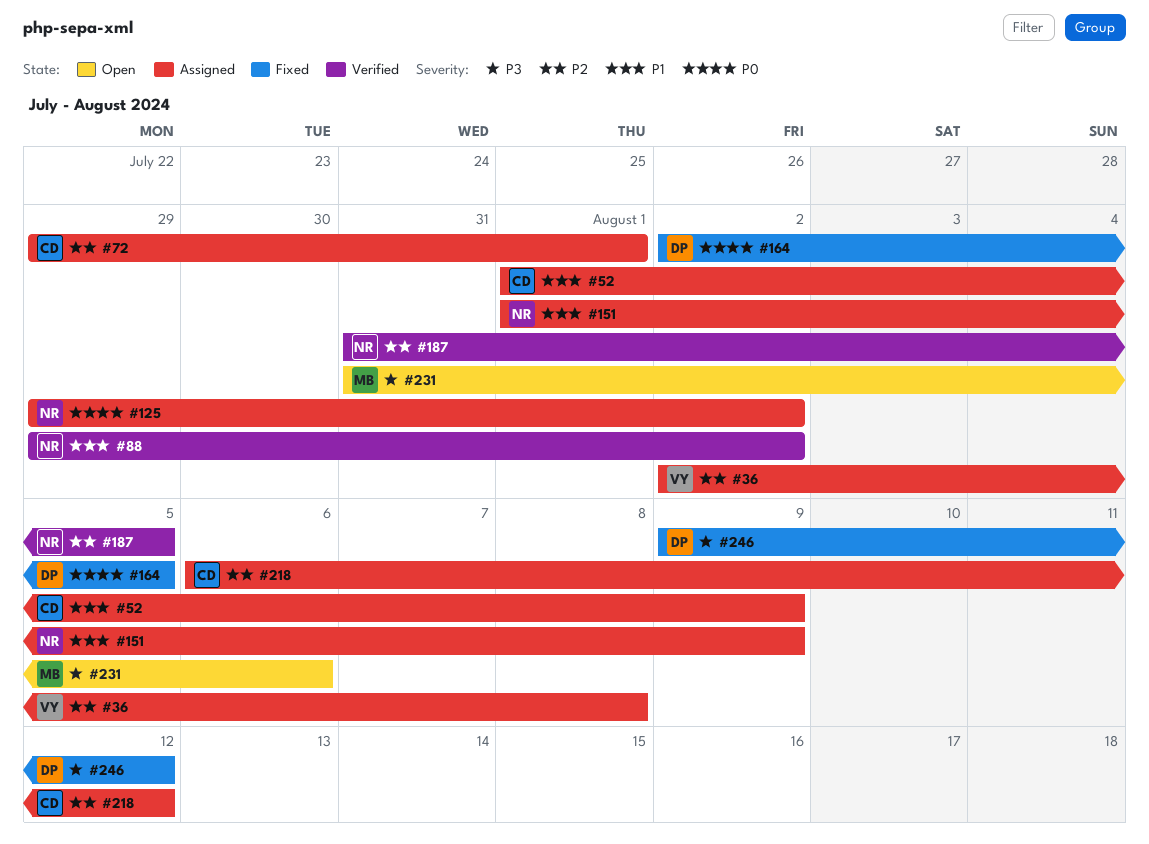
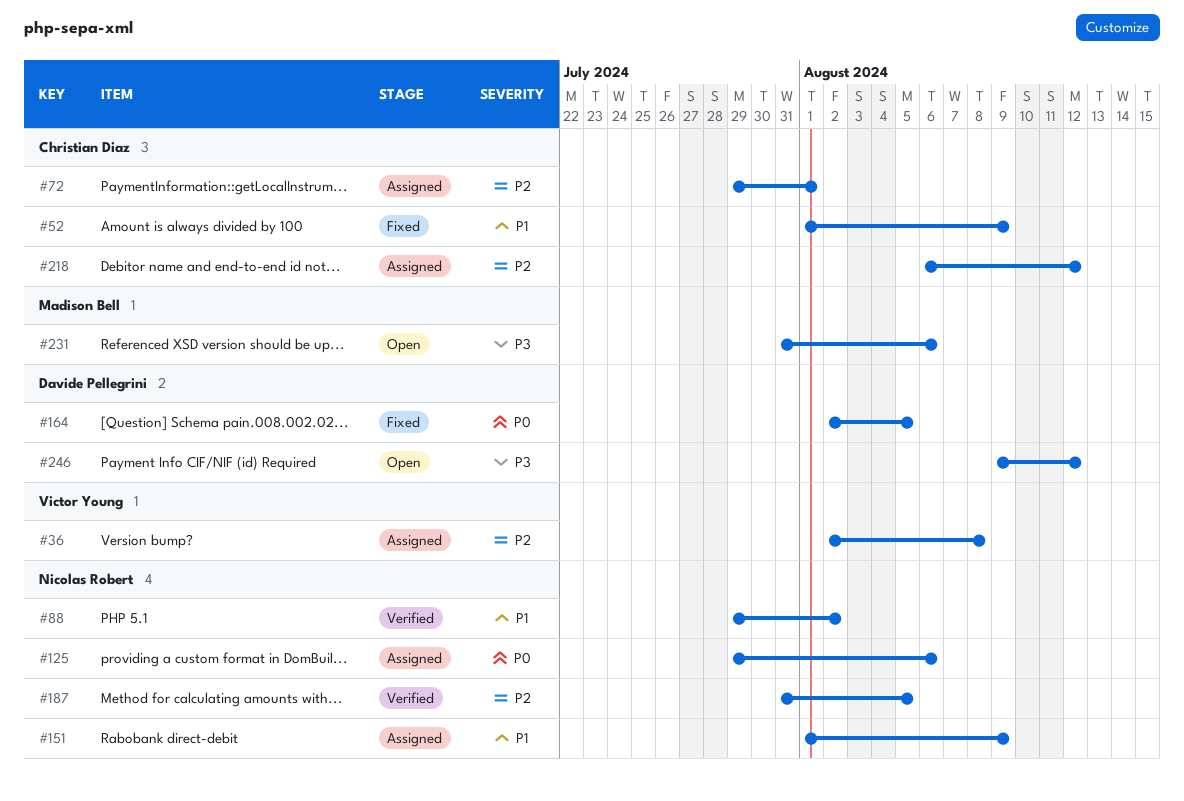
#52, status: Assigned -> Fixed
#125, due: Aug 2 -> Aug 6
#246, status: Fixed -> Open

